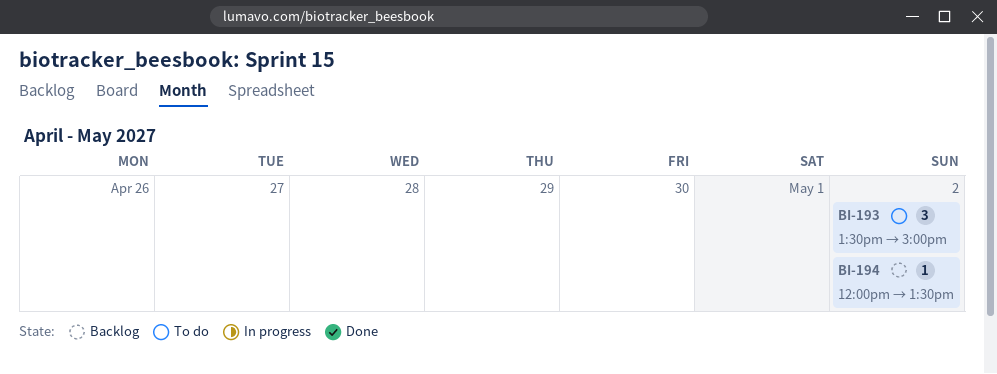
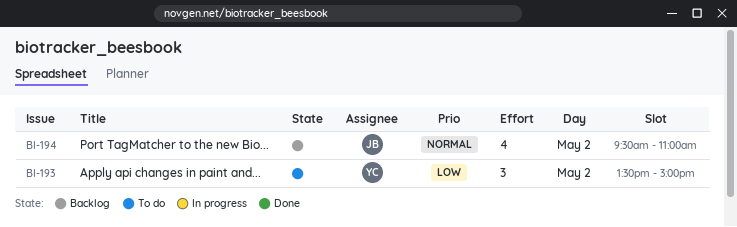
BI-194, estimate: 1 -> 4
BI-194, begins: 12:00 -> 09:30
BI-194, ends: 13:30 -> 11:00

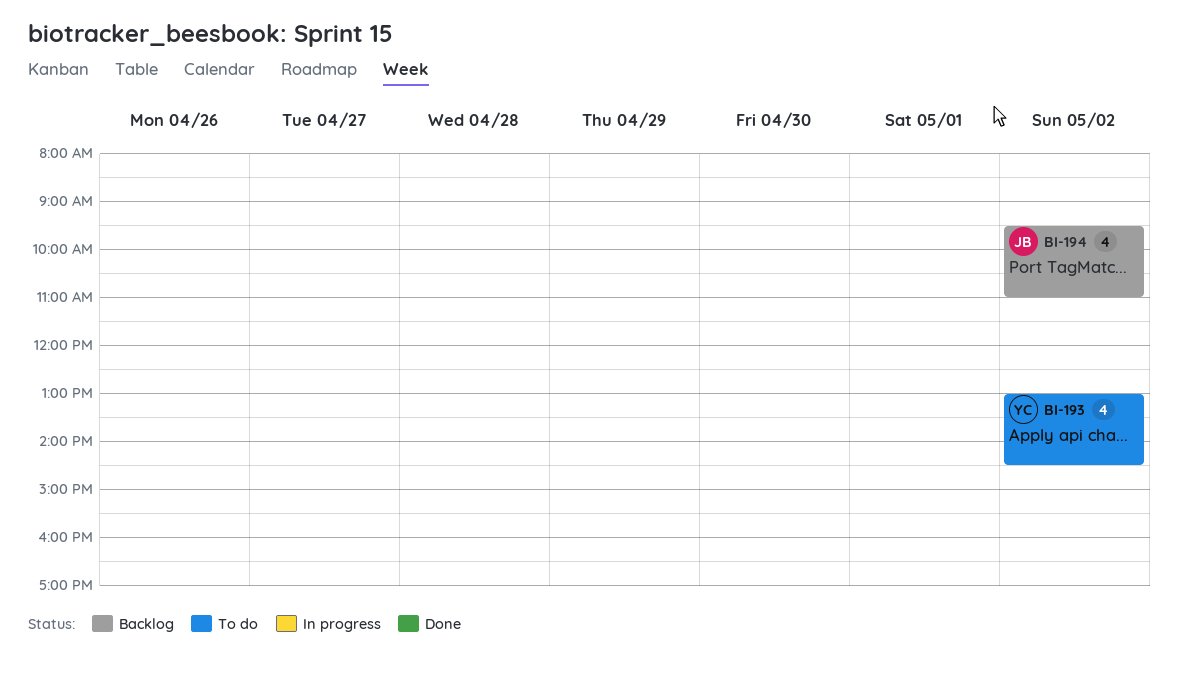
BI-193, estimate: 3 -> 4
BI-193, begins: 13:30 -> 13:00
BI-193, ends: 15:00 -> 14:30

